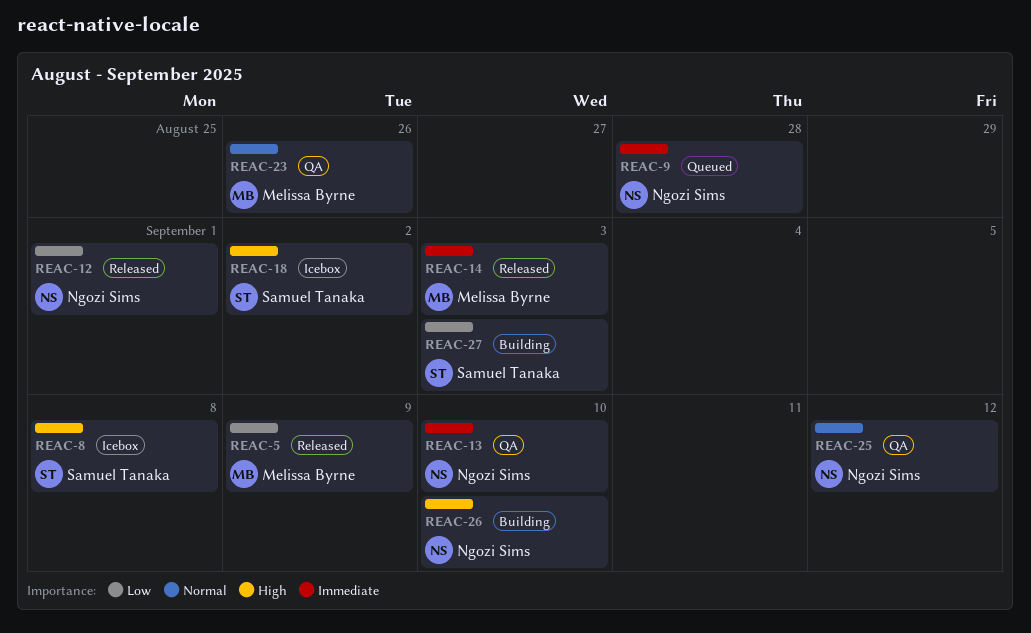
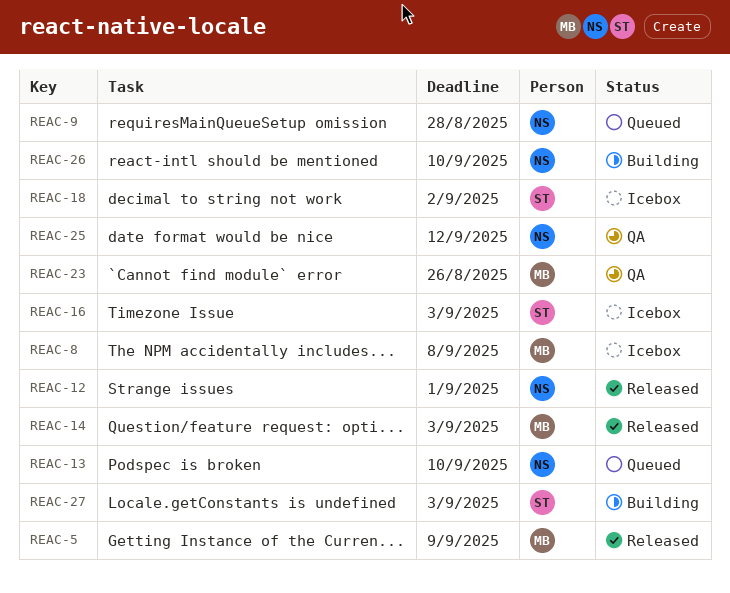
REAC-8, owner: Samuel Tanaka -> Melissa Byrne
REAC-13, status: QA -> Queued
REAC-16: none -> present

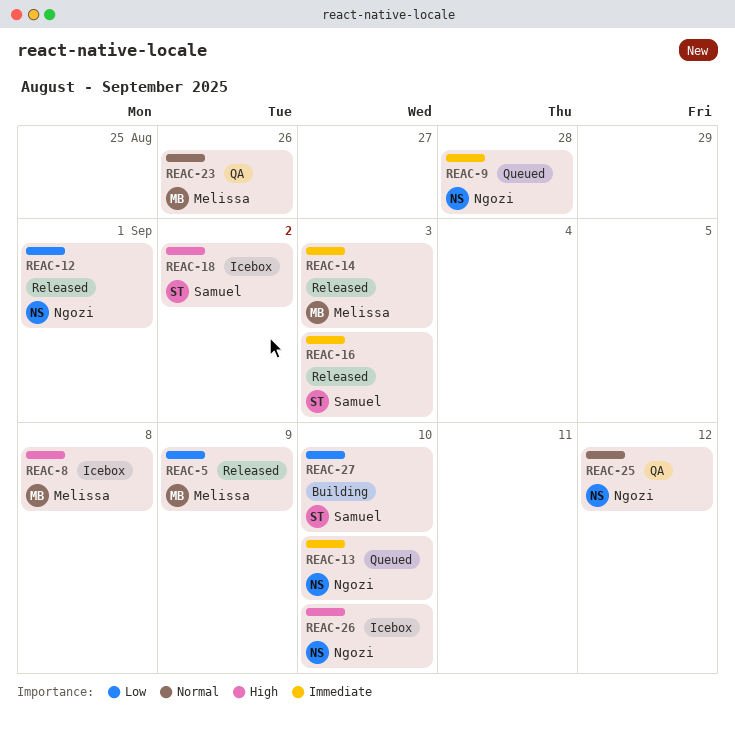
REAC-16, status: Icebox -> Released
REAC-26, status: Building -> Icebox
REAC-27, due: Sep 3 -> Sep 10

